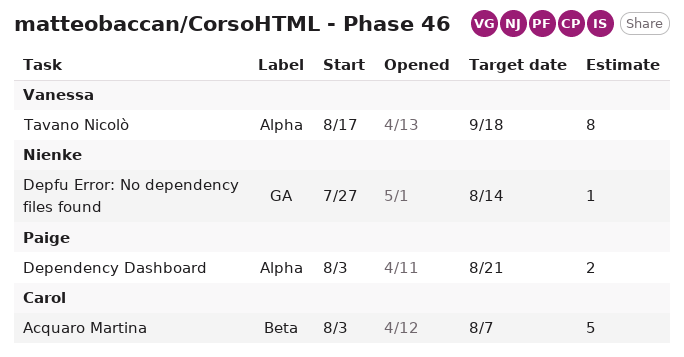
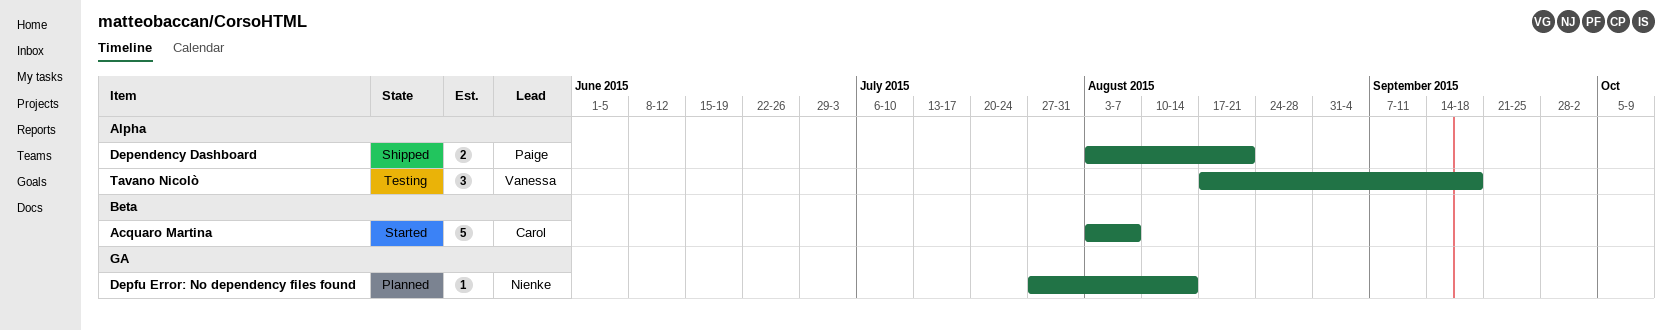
Tavano Nicolò, estimate: 8 -> 3

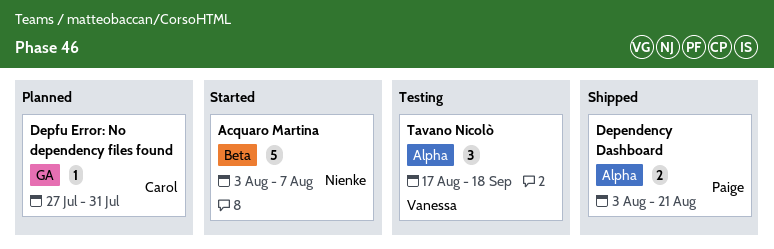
Acquaro Martina, owner: Carol -> Nienke
Depfu Error: No dependency files found, owner: Nienke -> Carol
Depfu Error: No dependency files found, due: Aug 14 -> Jul 31

